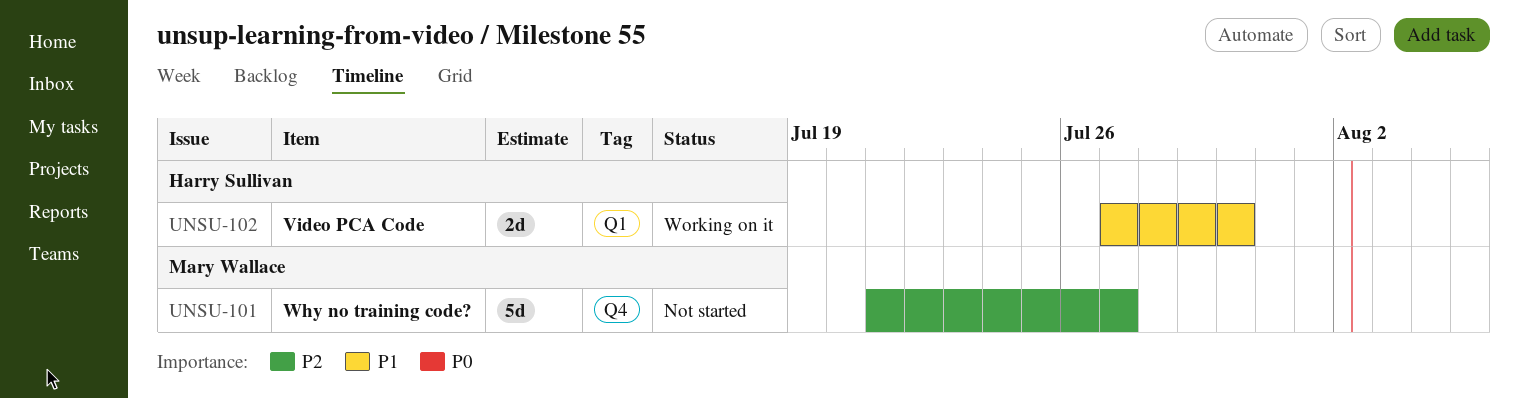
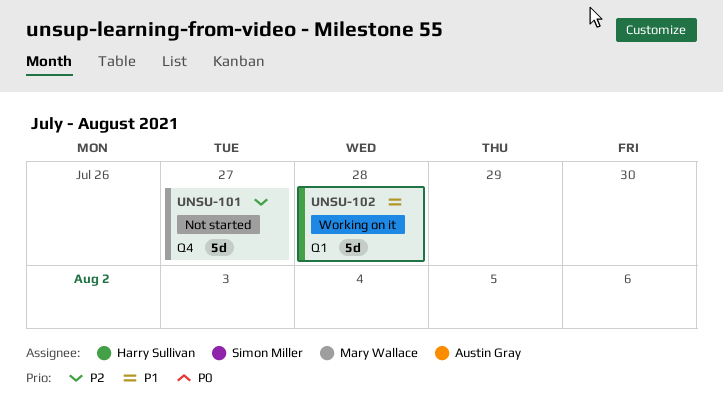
UNSU-102, estimate: 2d -> 5d
UNSU-102, due: Jul 30 -> Jul 28

